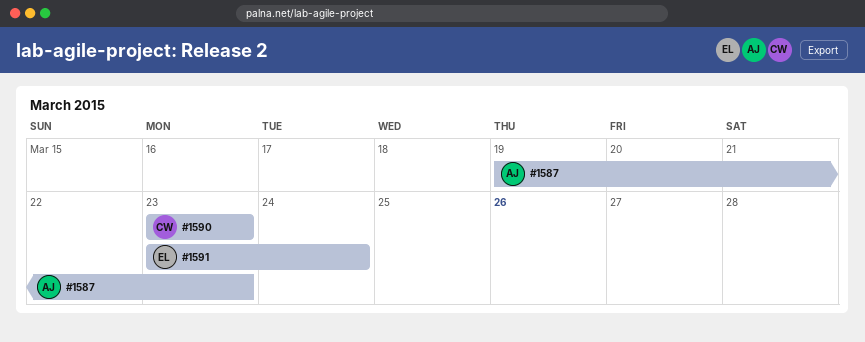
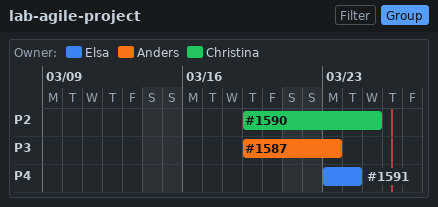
#1590, start: Mar 23 -> Mar 19
#1590, due: Mar 23 -> Mar 25

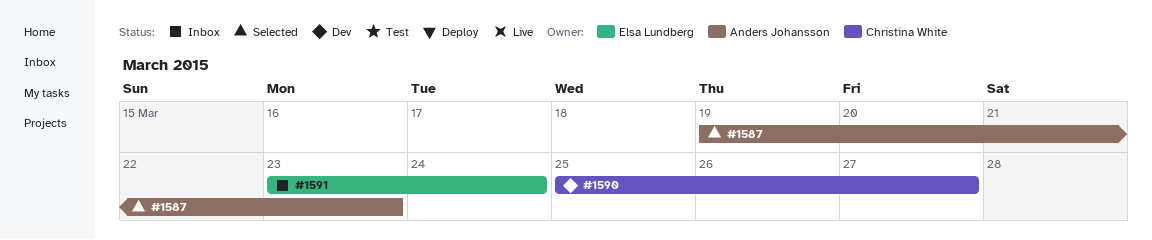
#1590, start: Mar 19 -> Mar 25
#1590, due: Mar 25 -> Mar 27

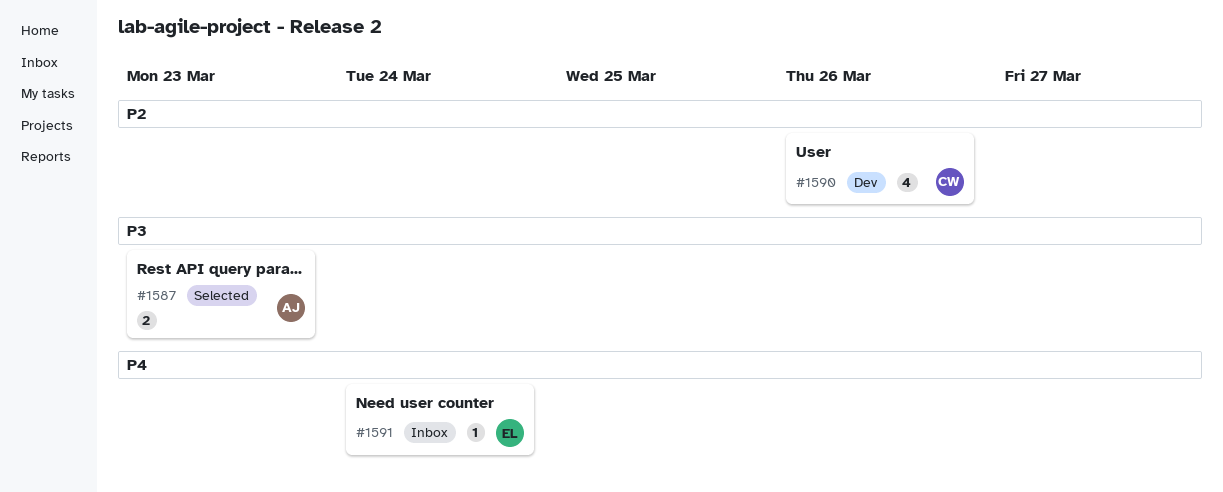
#1590, due: Mar 27 -> Mar 26

